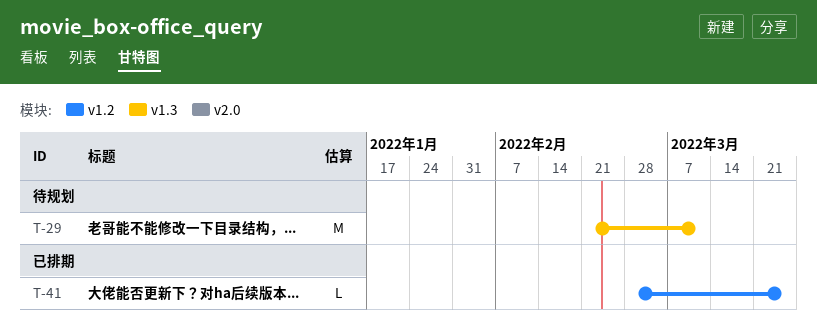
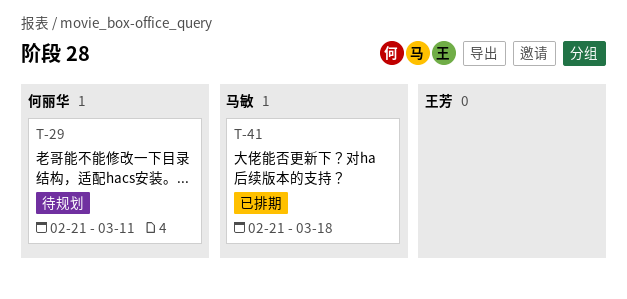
T-41, start: Feb 28 -> Feb 21
T-41, due: Mar 25 -> Mar 18

